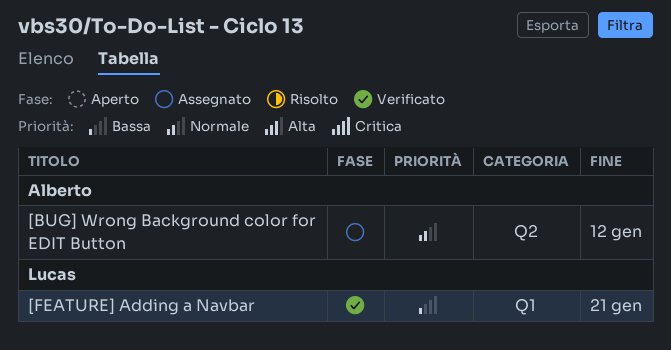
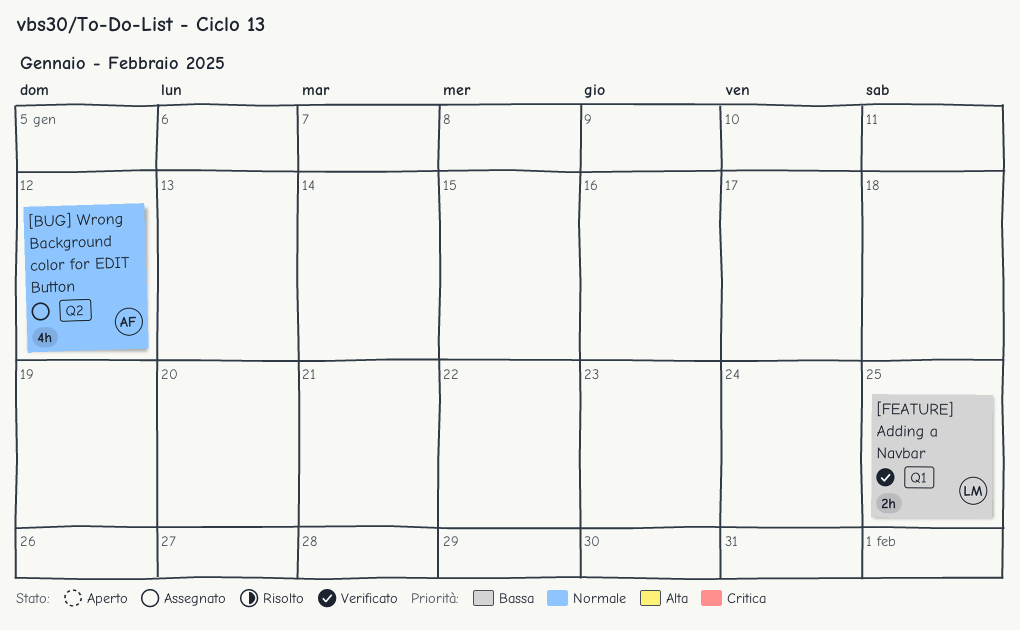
[FEATURE] Adding a Navbar, due: Jan 21 -> Jan 25

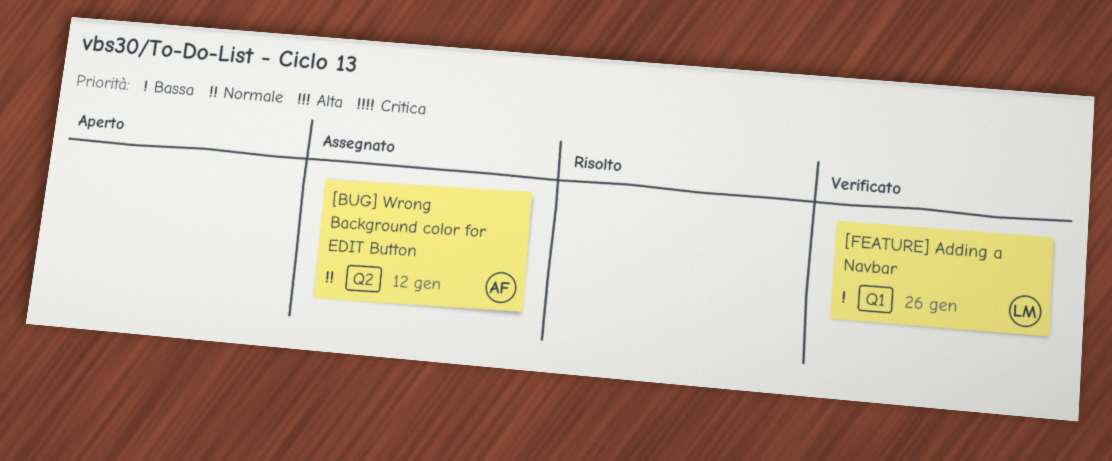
[FEATURE] Adding a Navbar, due: Jan 25 -> Jan 26

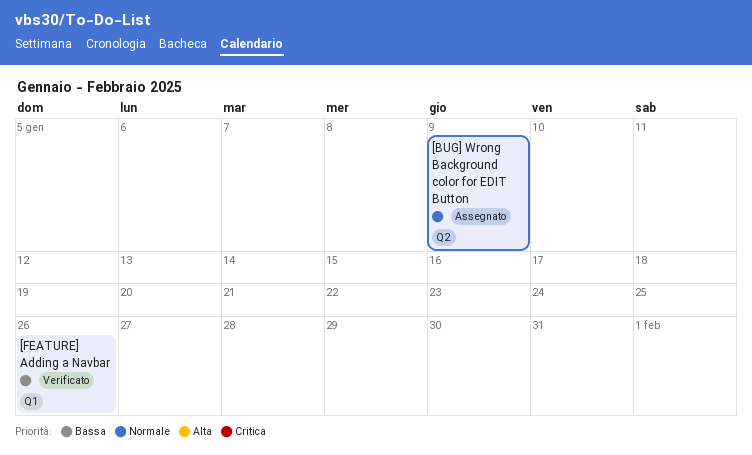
[BUG] Wrong Background color for EDIT Button, due: Jan 12 -> Jan 9

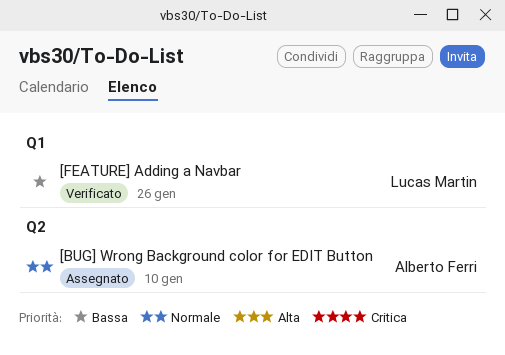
[BUG] Wrong Background color for EDIT Button, due: Jan 9 -> Jan 10

